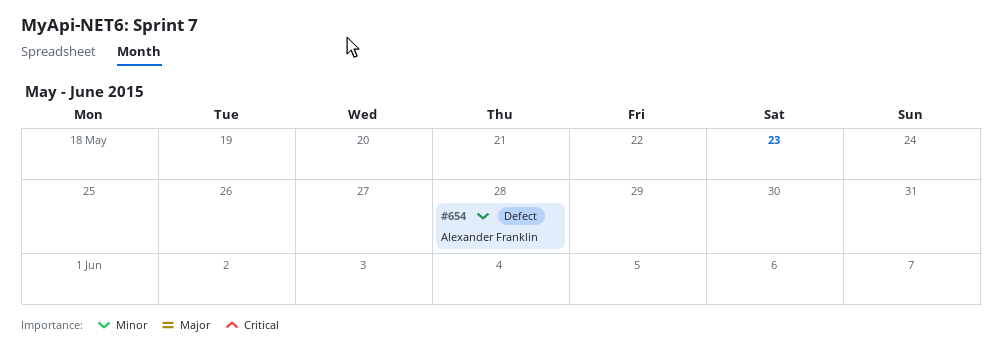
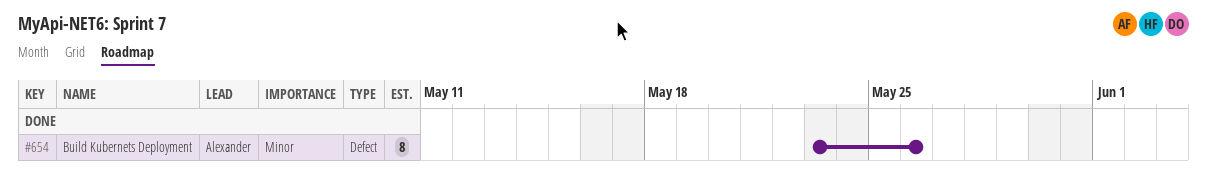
#654, due: May 28 -> May 26

